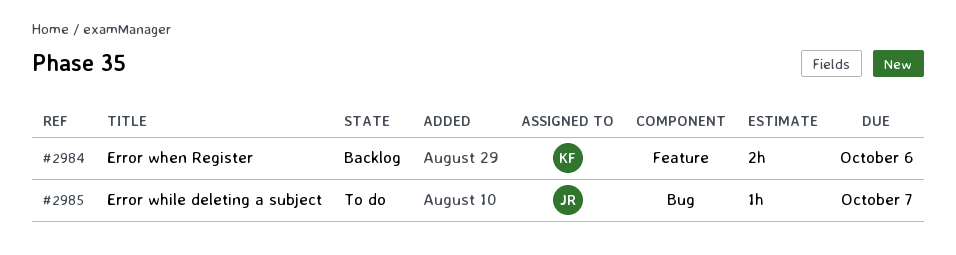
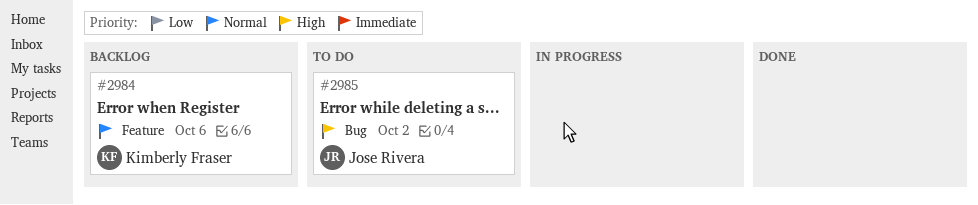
#2985, due: Oct 7 -> Oct 2

